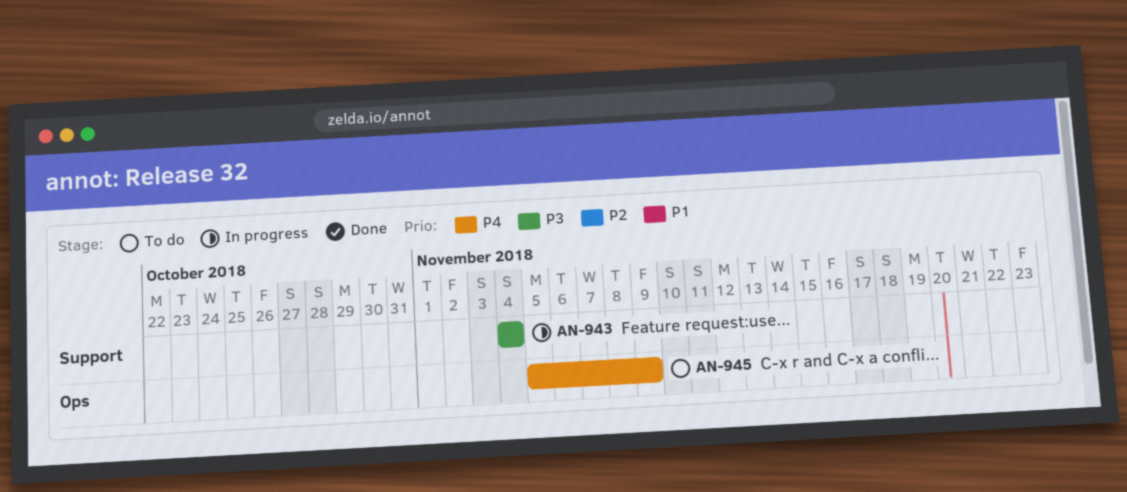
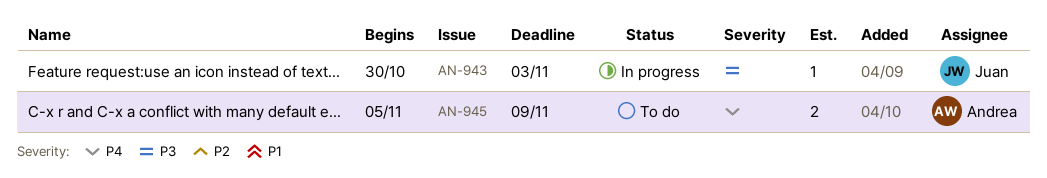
AN-943, start: Nov 4 -> Oct 30
AN-943, due: Nov 4 -> Nov 3

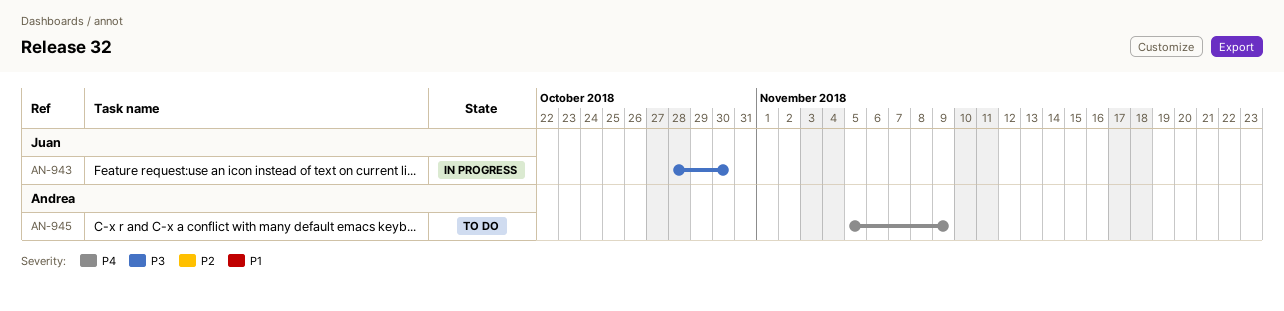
AN-943, start: Oct 30 -> Oct 28
AN-943, due: Nov 3 -> Oct 30

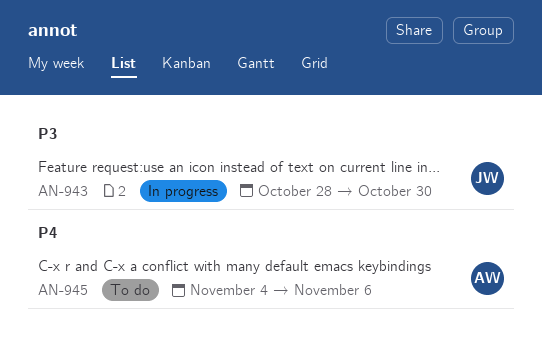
AN-945, start: Nov 5 -> Nov 4
AN-945, due: Nov 9 -> Nov 6

